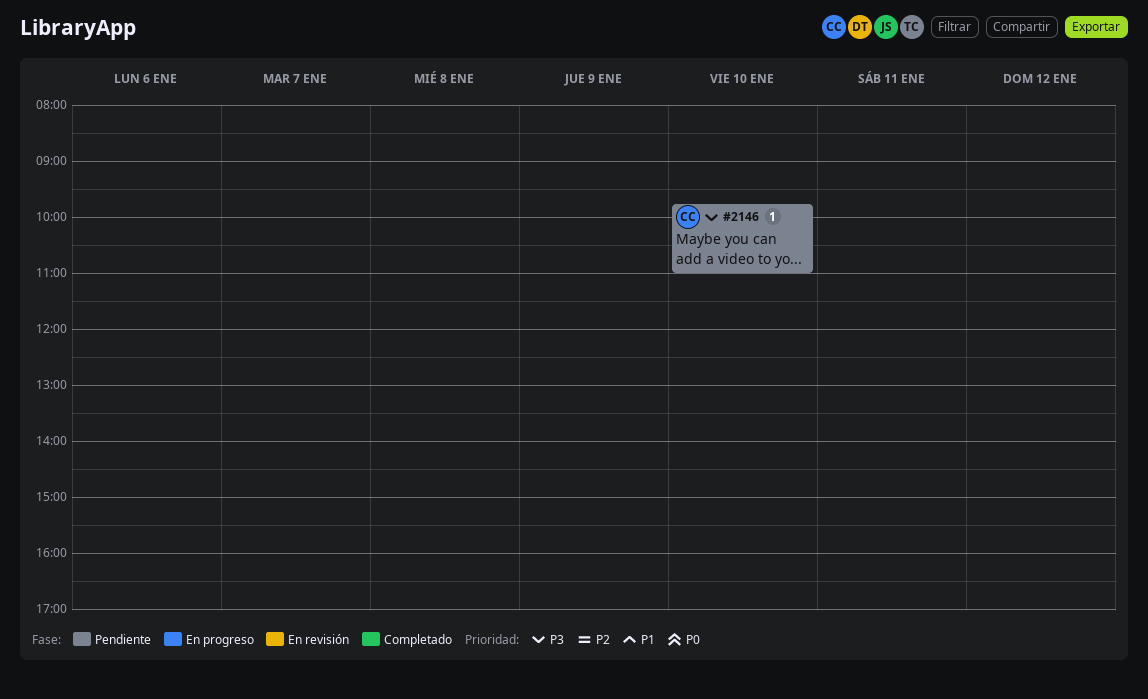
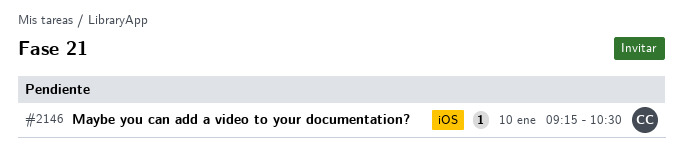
#2146, begins: 09:45 -> 09:15
#2146, ends: 11:00 -> 10:30

